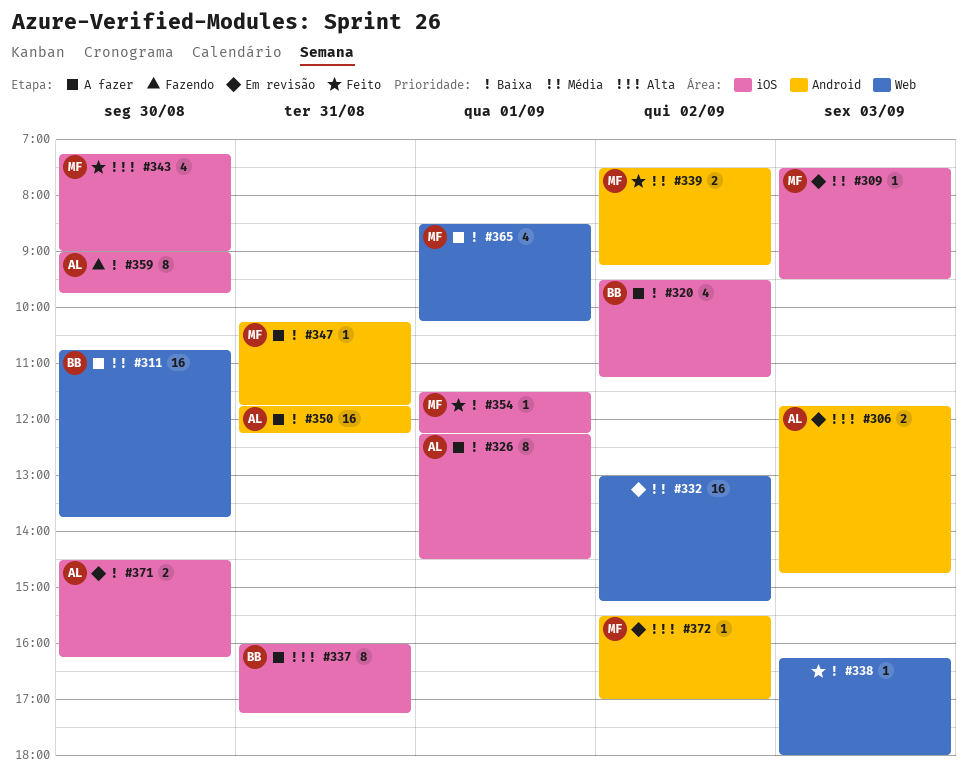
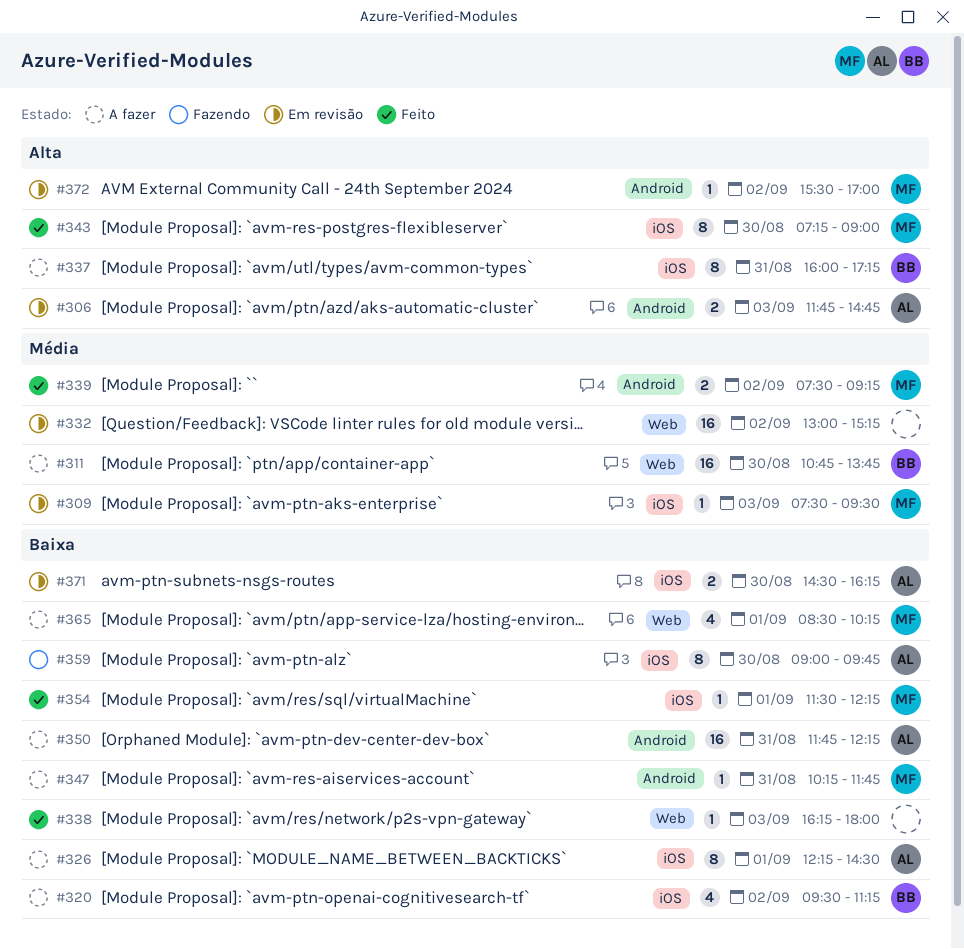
#343, estimate: 4 -> 8

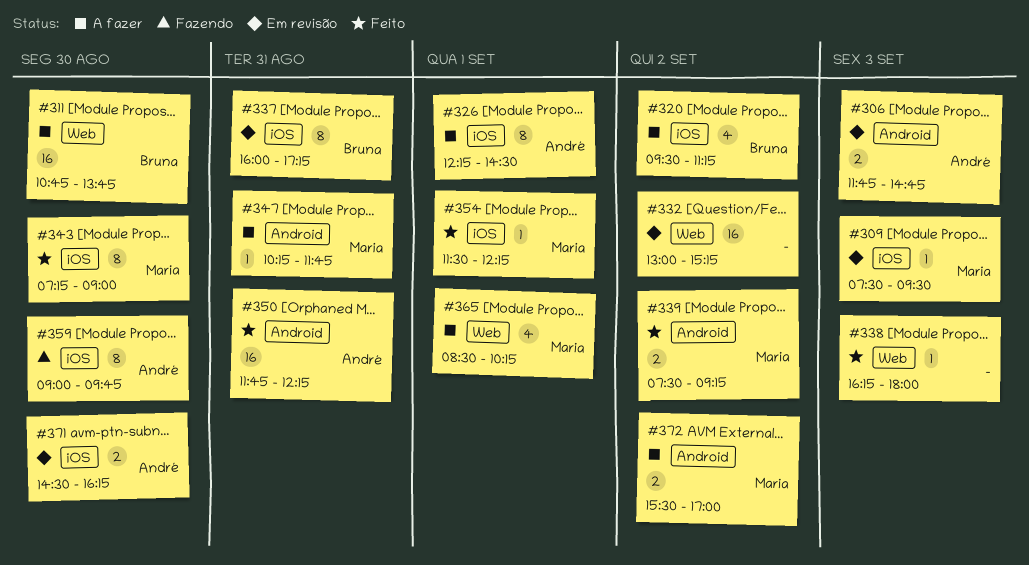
#337, status: A fazer -> Em revisão
#350, status: A fazer -> Feito
#372, status: Em revisão -> A fazer
#372, estimate: 1 -> 2

